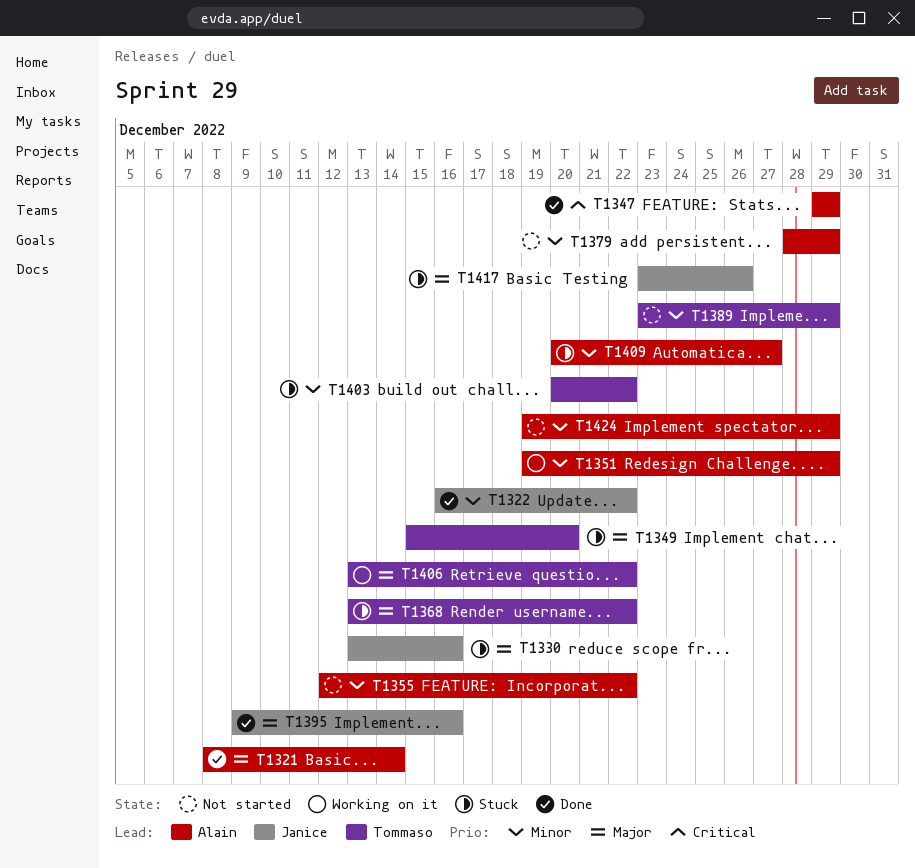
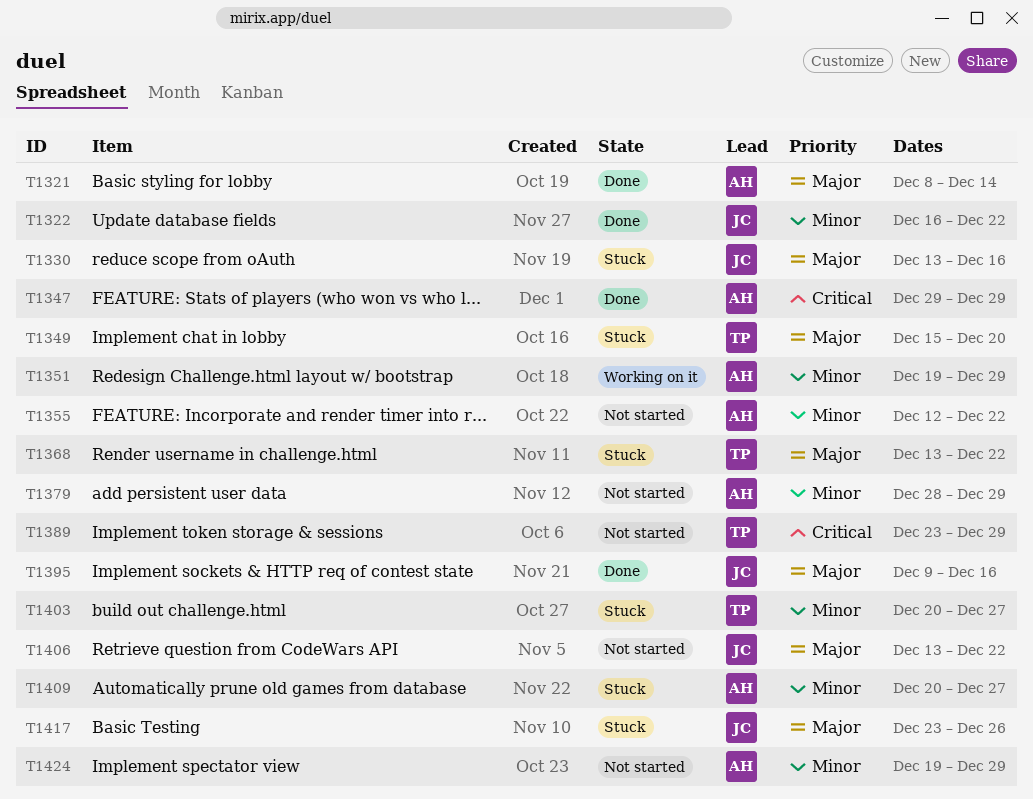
T1389, priority: Minor -> Critical
T1403, due: Dec 22 -> Dec 27
T1406, status: Working on it -> Not started
T1406, owner: Tommaso -> Janice

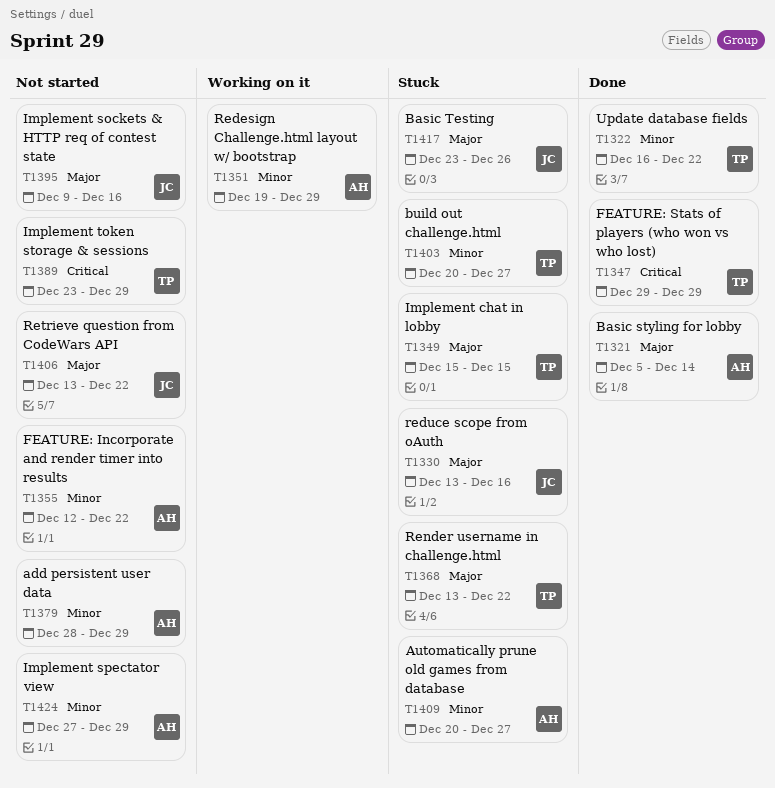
T1321, start: Dec 8 -> Dec 5
T1322, owner: JC -> TP
T1347, owner: AH -> TP
T1349, due: Dec 20 -> Dec 15
T1395, status: Done -> Not started
T1424, start: Dec 19 -> Dec 27

